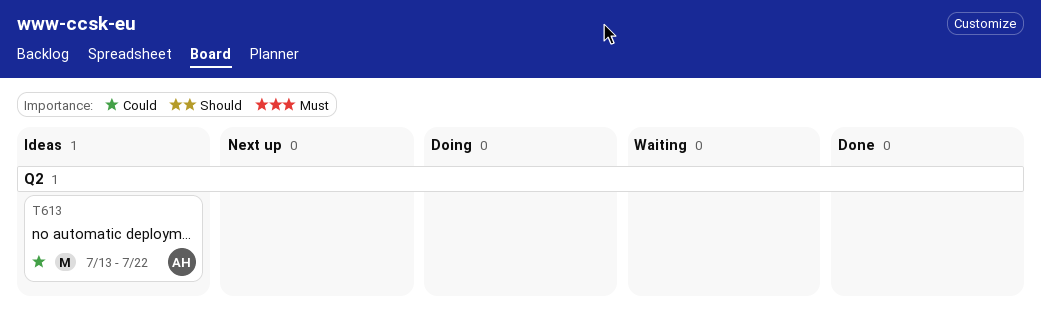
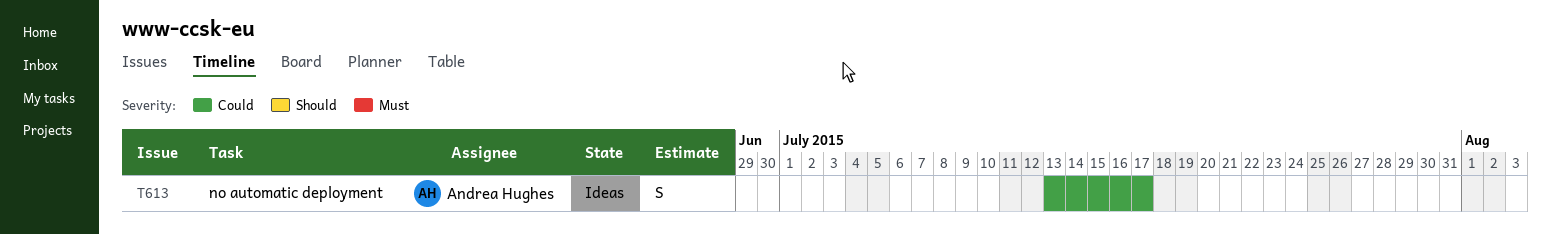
T613, estimate: M -> S
T613, due: Jul 22 -> Jul 17

